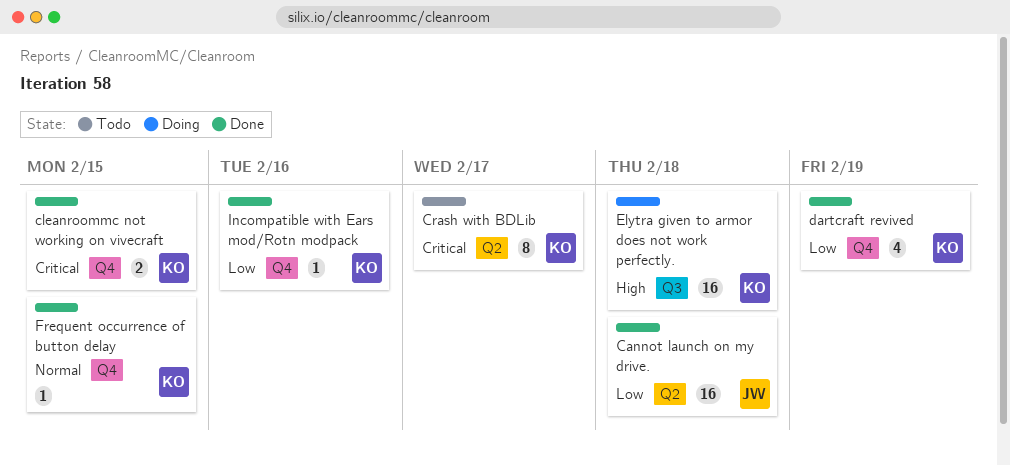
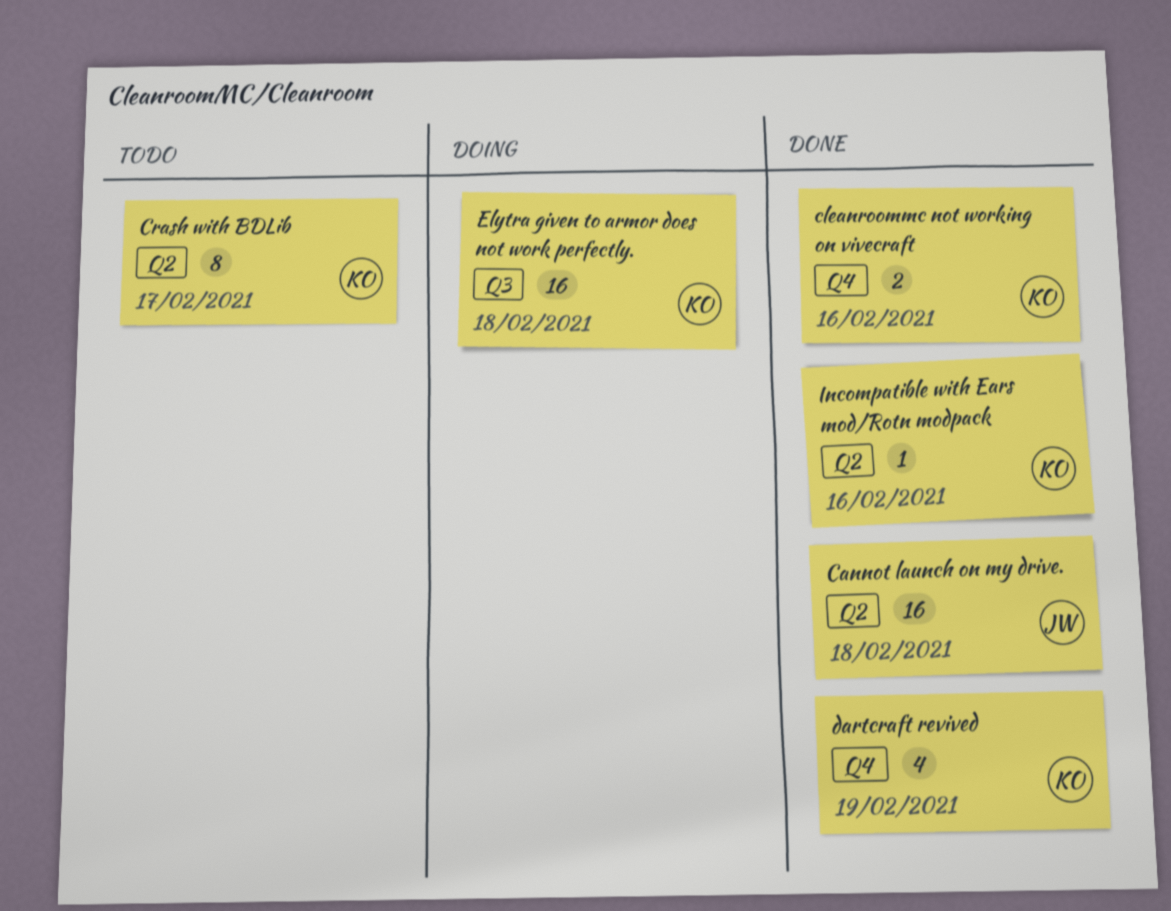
cleanroommc not working on vivecraft, due: Feb 15 -> Feb 16
Frequent occurrence of button delay: present -> none
Incompatible with Ears mod/Rotn modpack, label: Q4 -> Q2

